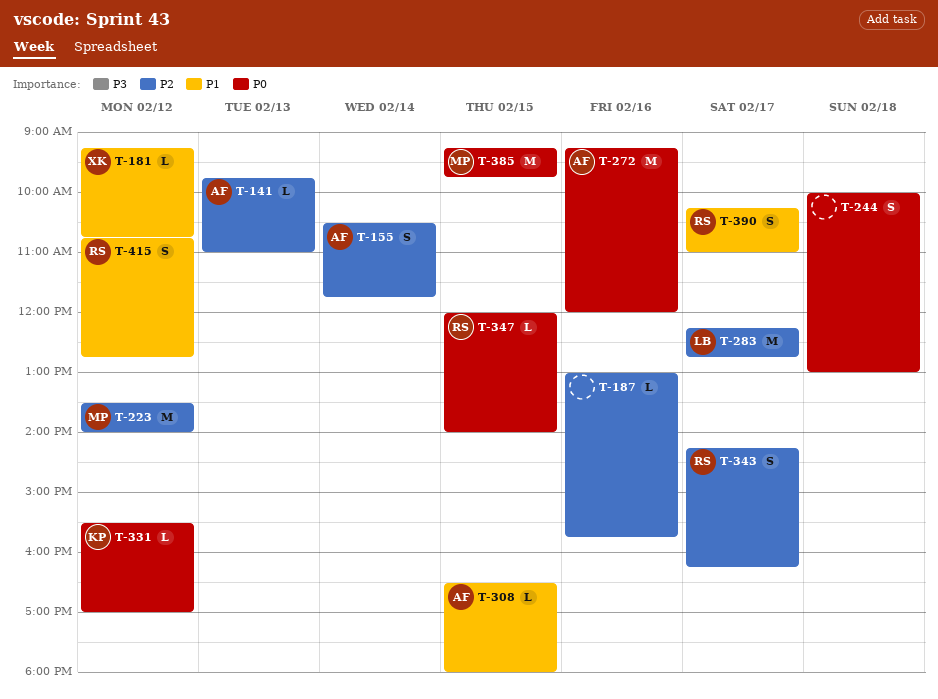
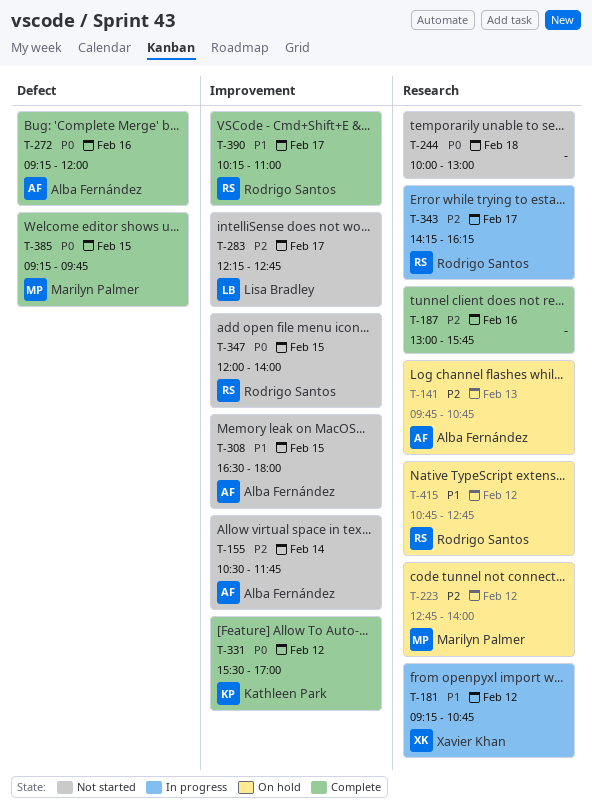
T-141, ends: 11:00 -> 10:45
T-223, begins: 13:30 -> 12:45

